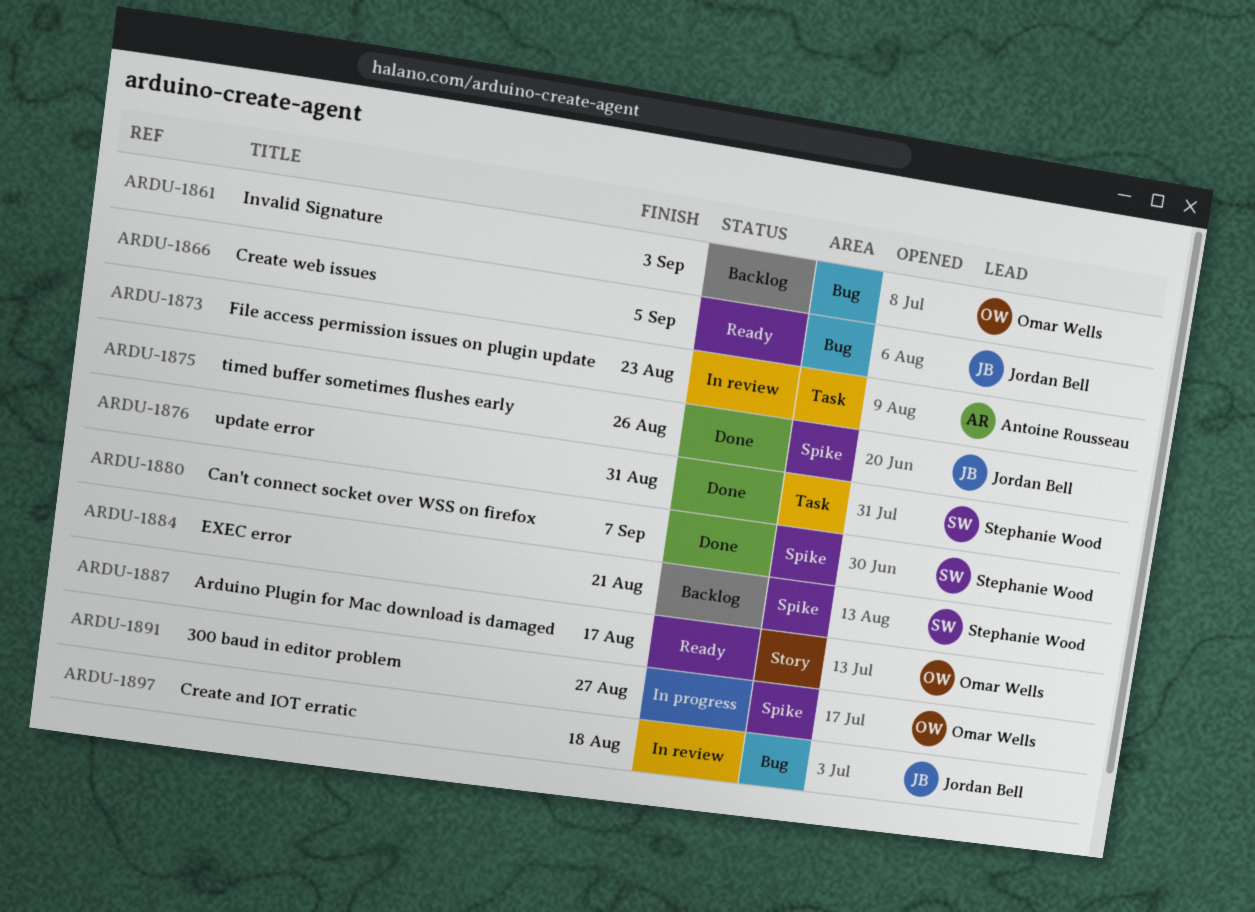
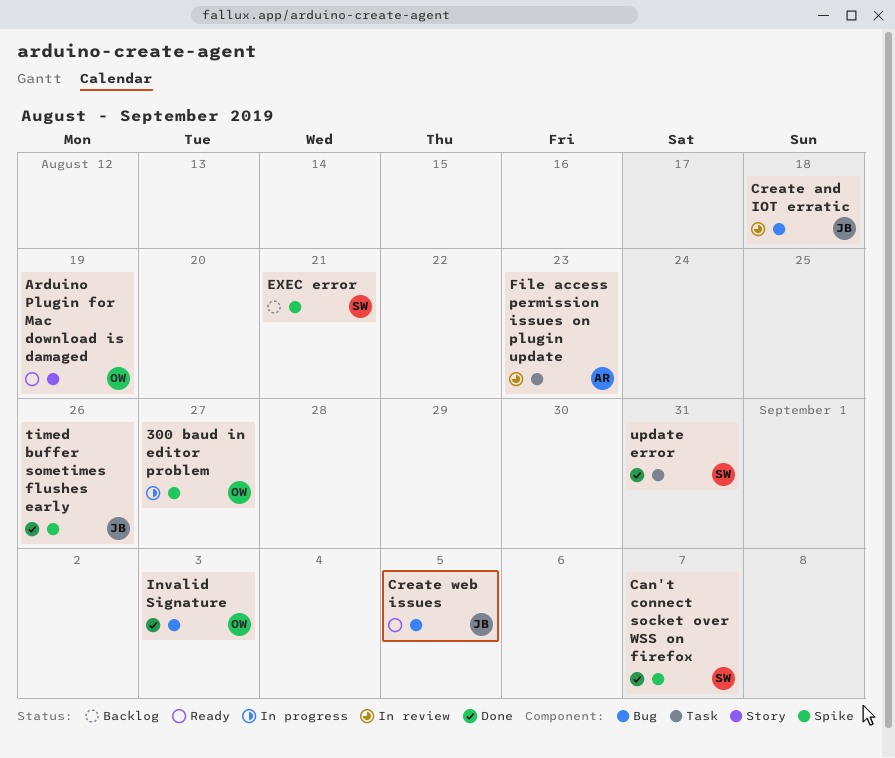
Arduino Plugin for Mac download is damaged, due: Aug 17 -> Aug 19
Invalid Signature, status: Backlog -> Done

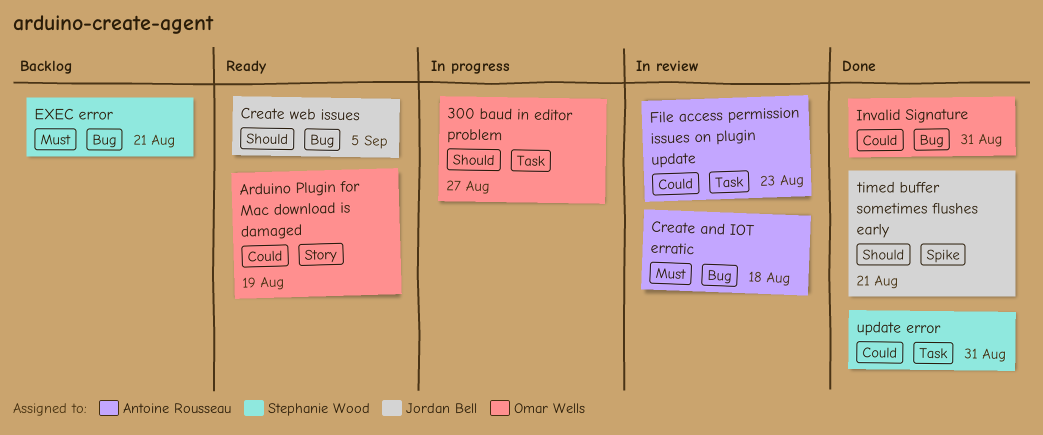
300 baud in editor problem, label: Spike -> Task
Can't connect socket over WSS on firefox: present -> none
Create and IOT erratic, owner: Jordan Bell -> Antoine Rousseau
EXEC error, label: Spike -> Bug
Invalid Signature, due: Sep 3 -> Aug 31
timed buffer sometimes flushes early, due: Aug 26 -> Aug 21

